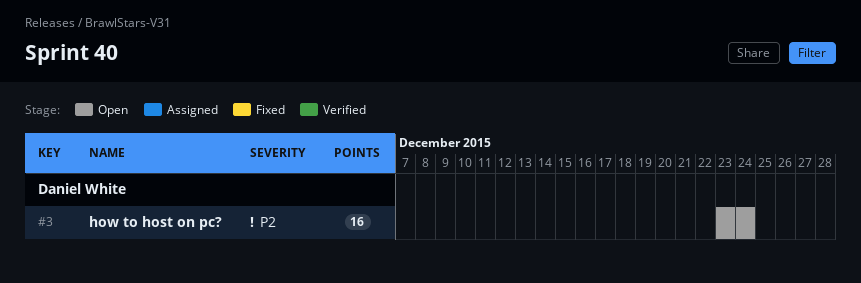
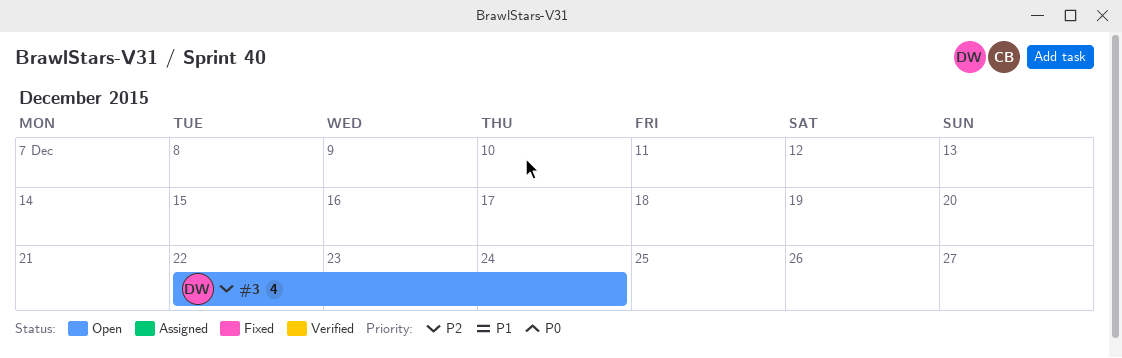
#3, estimate: 16 -> 4
#3, start: Dec 23 -> Dec 22

